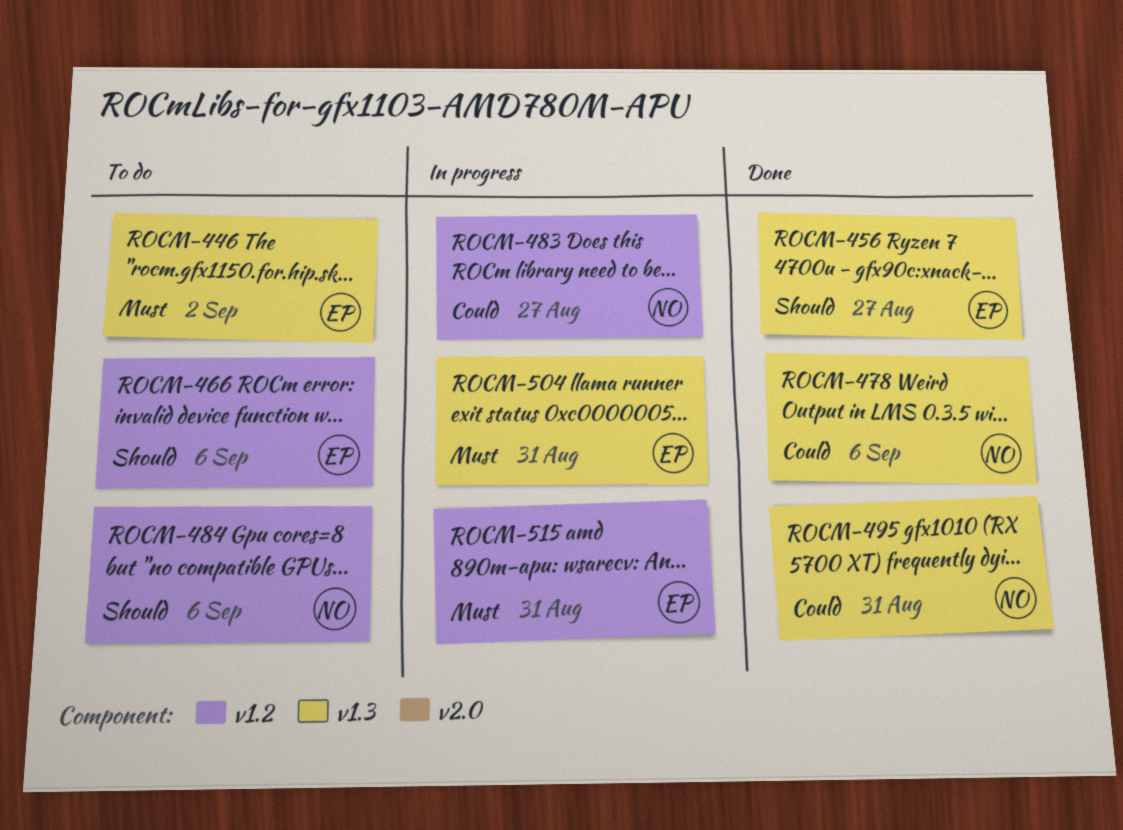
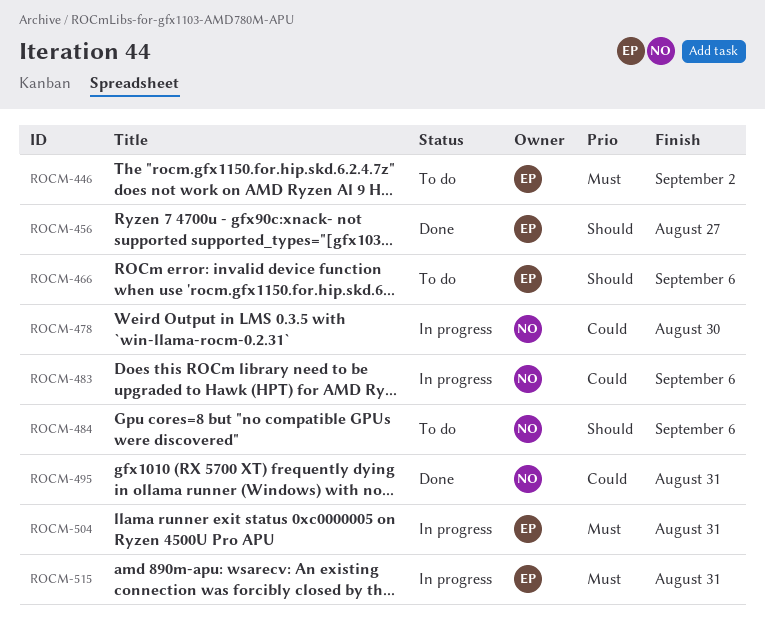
ROCM-478, status: Done -> In progress
ROCM-478, due: Sep 6 -> Aug 30
ROCM-483, due: Aug 27 -> Sep 6

